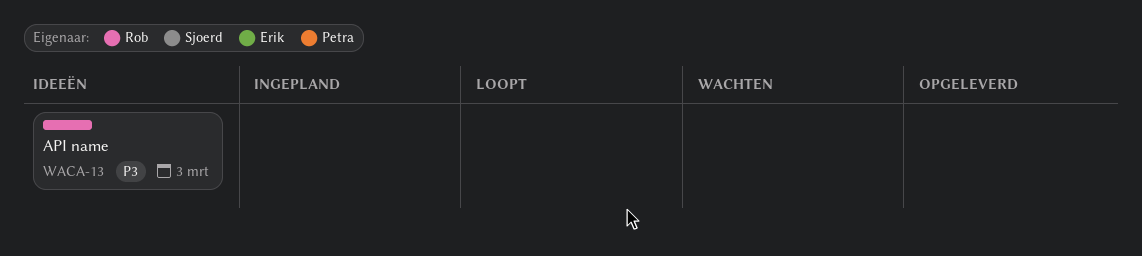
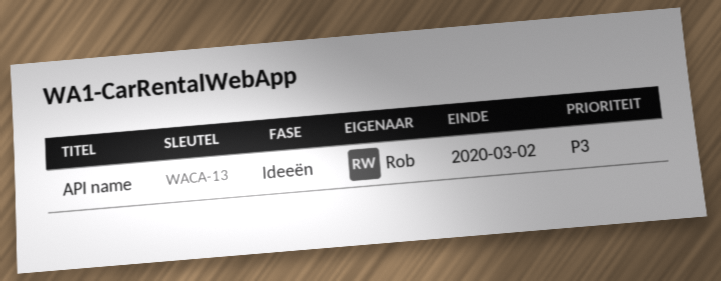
WACA-13, due: Mar 3 -> Mar 2

